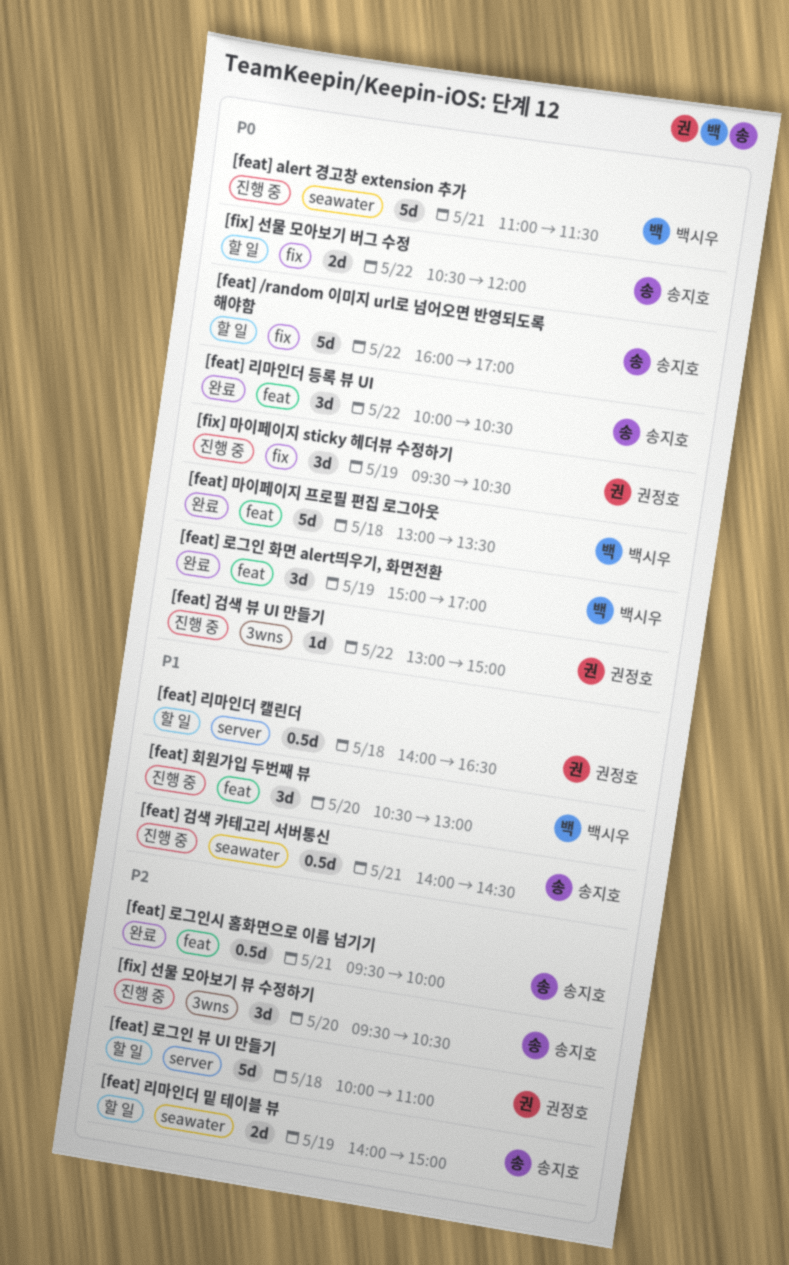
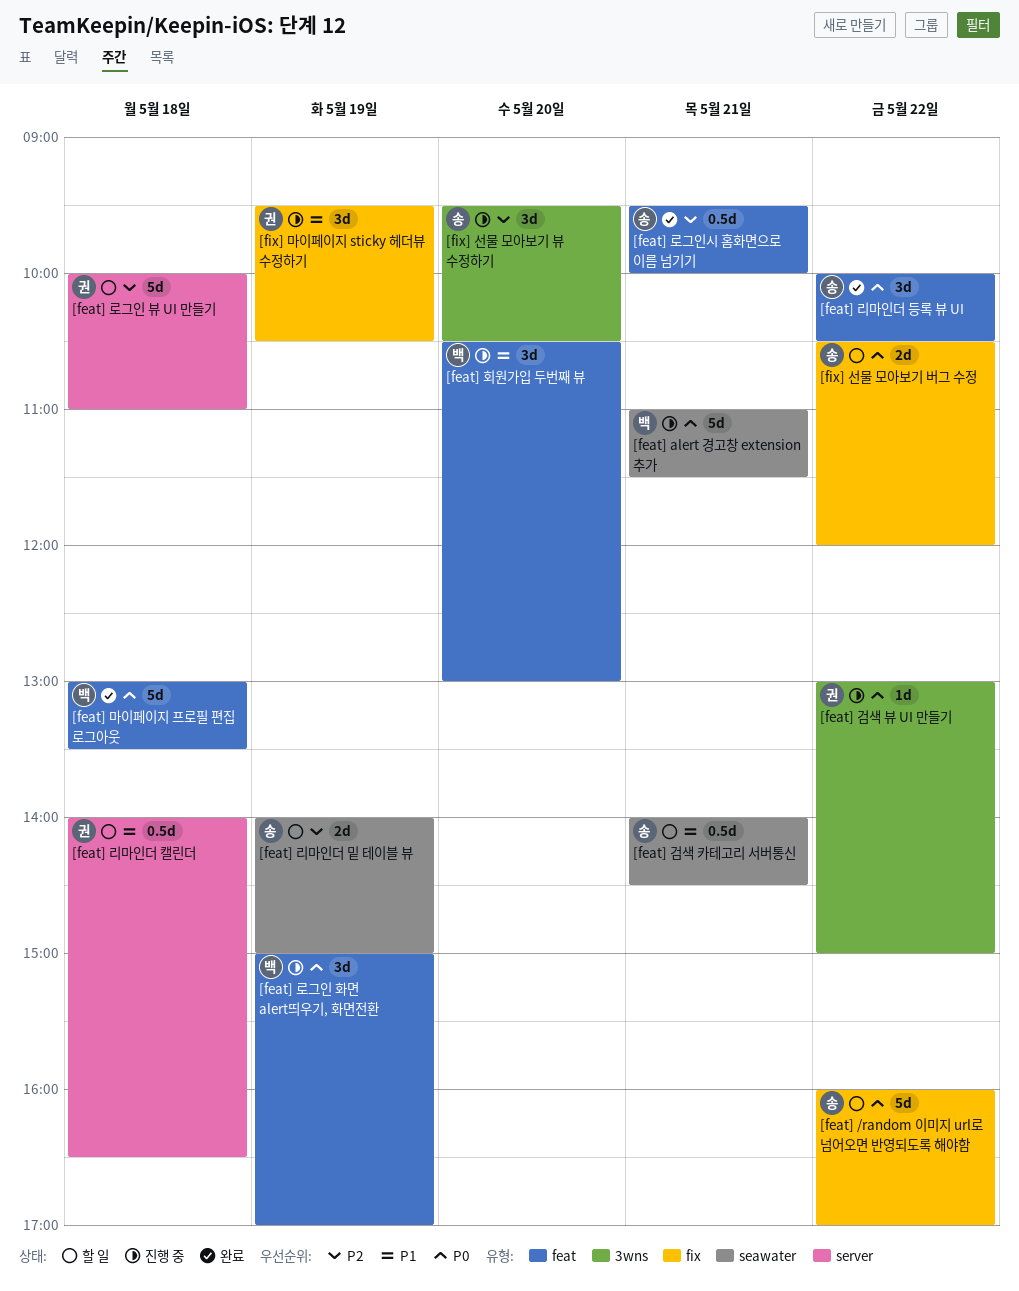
[feat] 검색 카테고리 서버통신, status: 진행 중 -> 할 일
[feat] 로그인 화면 alert띄우기, 화면전환, status: 완료 -> 진행 중
[fix] 마이페이지 sticky 헤더뷰 수정하기, priority: P0 -> P1

